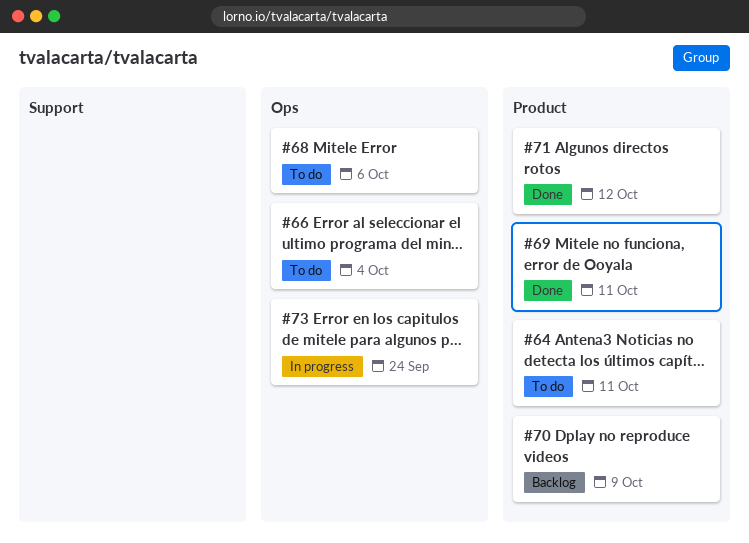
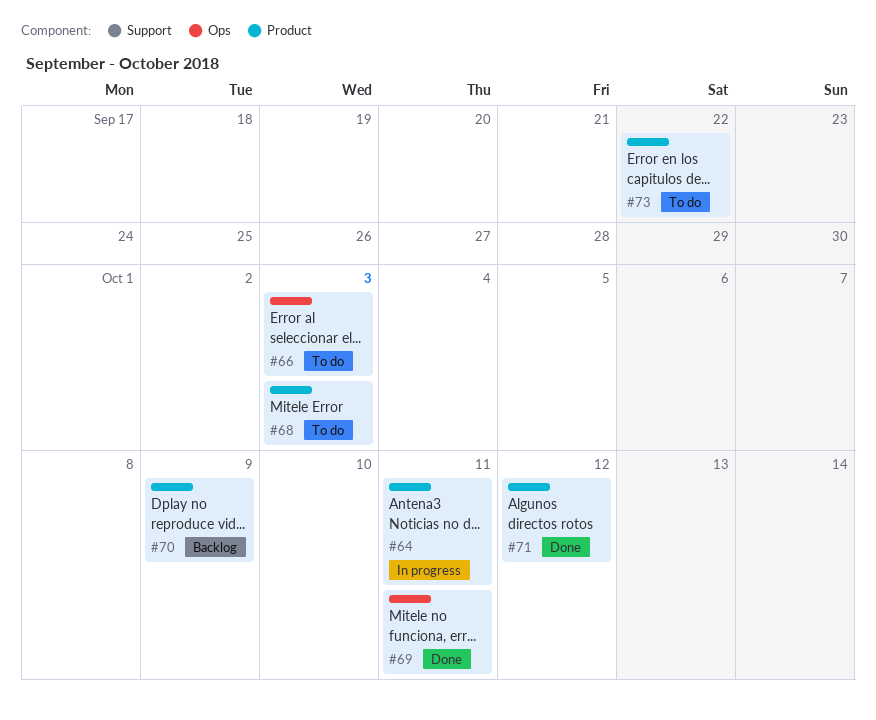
#64, status: To do -> In progress
#66, due: Oct 4 -> Oct 3
#68, label: Ops -> Product
#68, due: Oct 6 -> Oct 3
#69, label: Product -> Ops
#73, status: In progress -> To do
#73, label: Ops -> Product
#73, due: Sep 24 -> Sep 22

